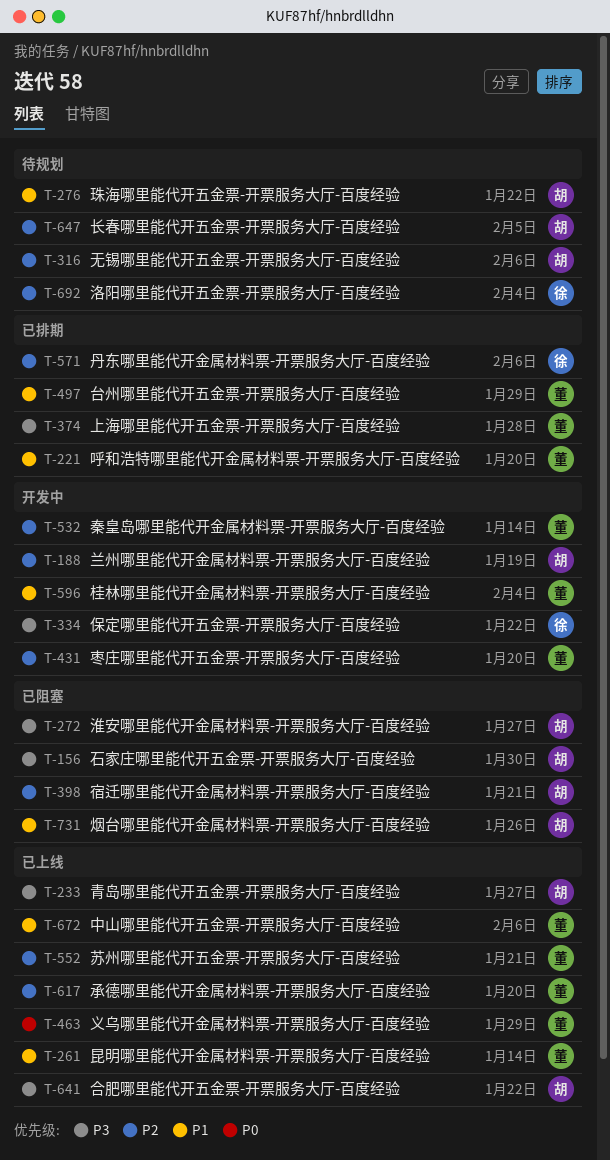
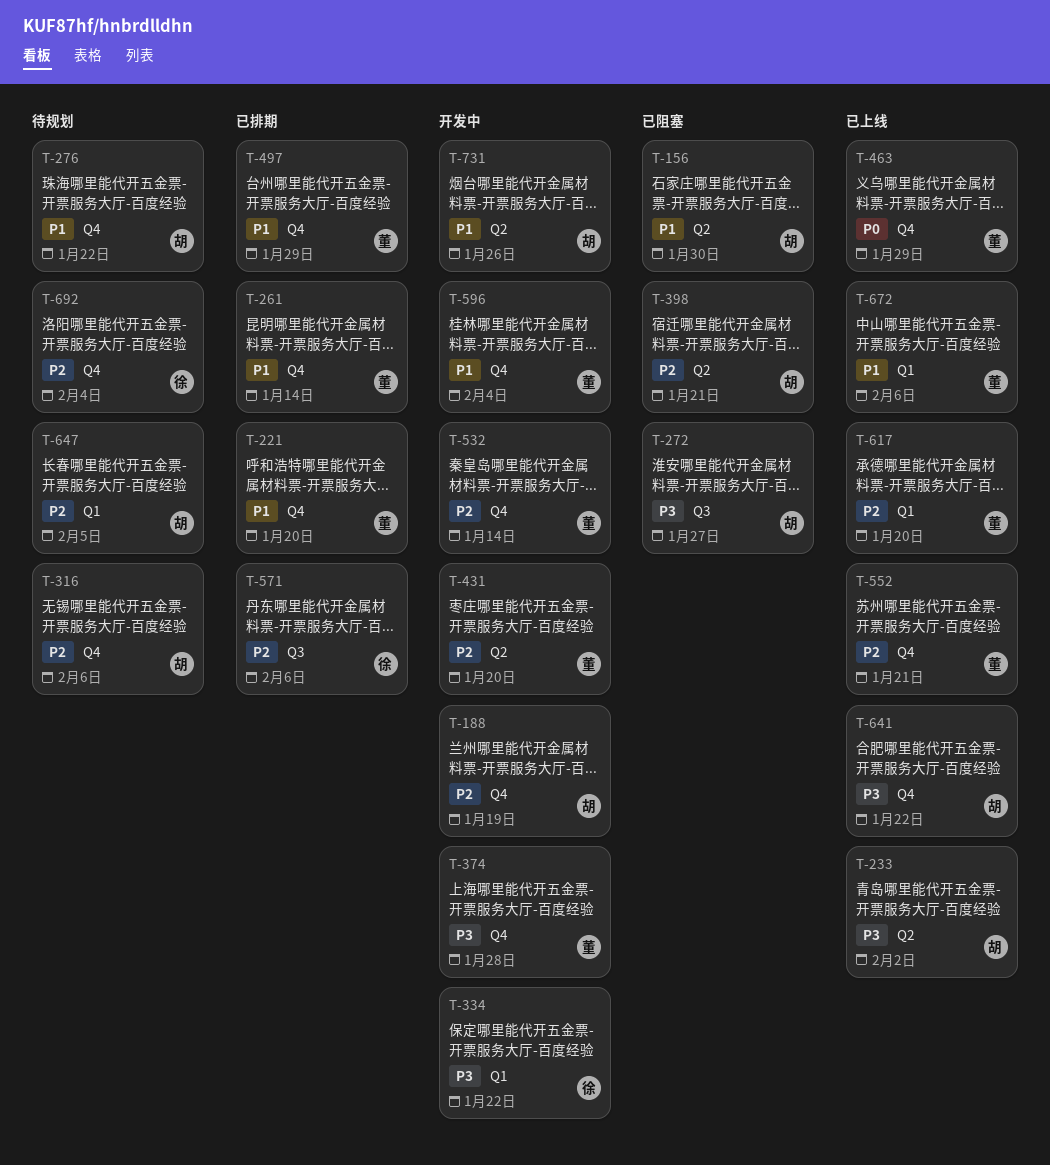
T-156, priority: P3 -> P1
T-233, due: Jan 27 -> Feb 2
T-261, status: 已上线 -> 已排期
T-374, status: 已排期 -> 开发中
T-731, status: 已阻塞 -> 开发中

